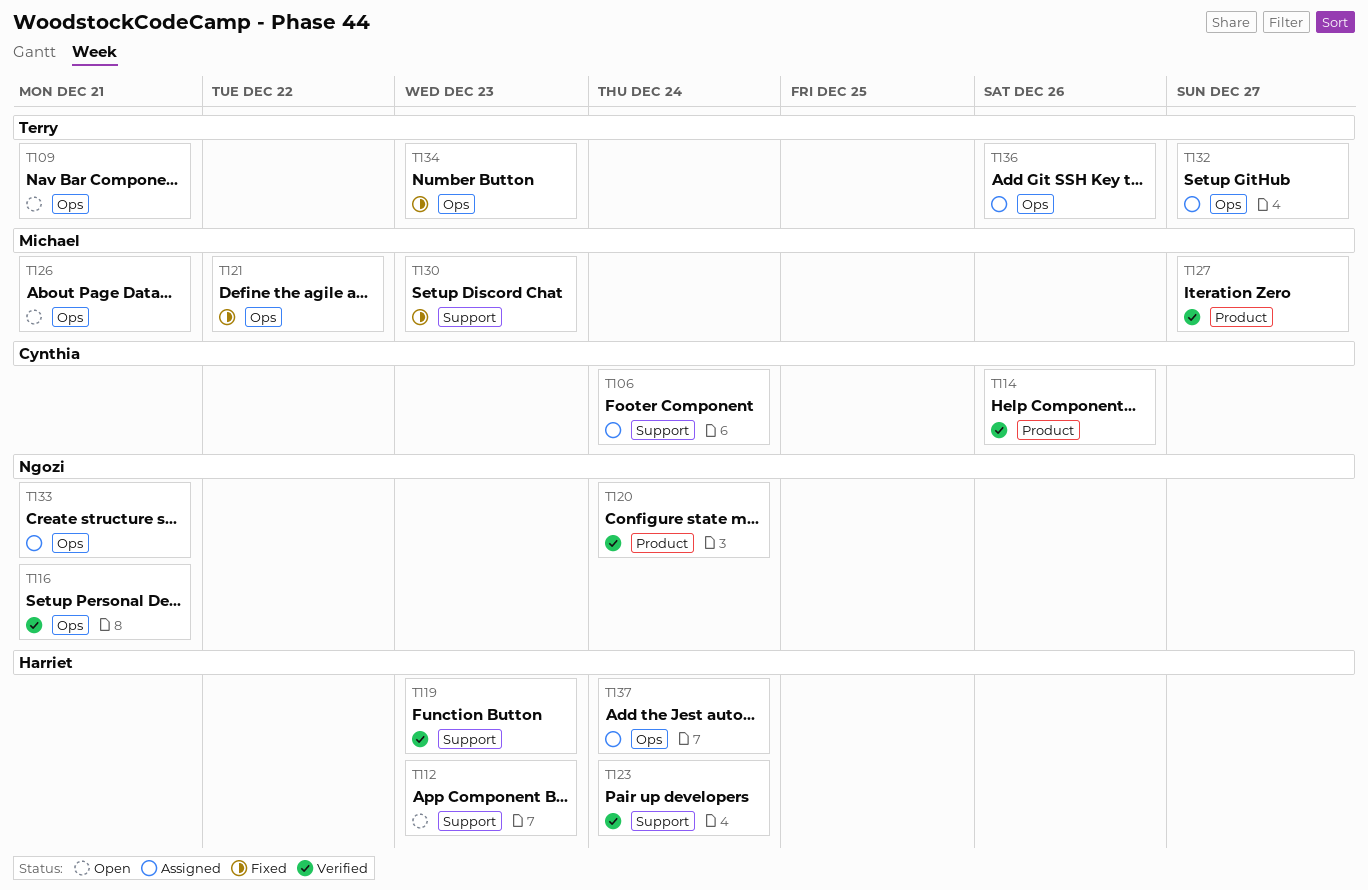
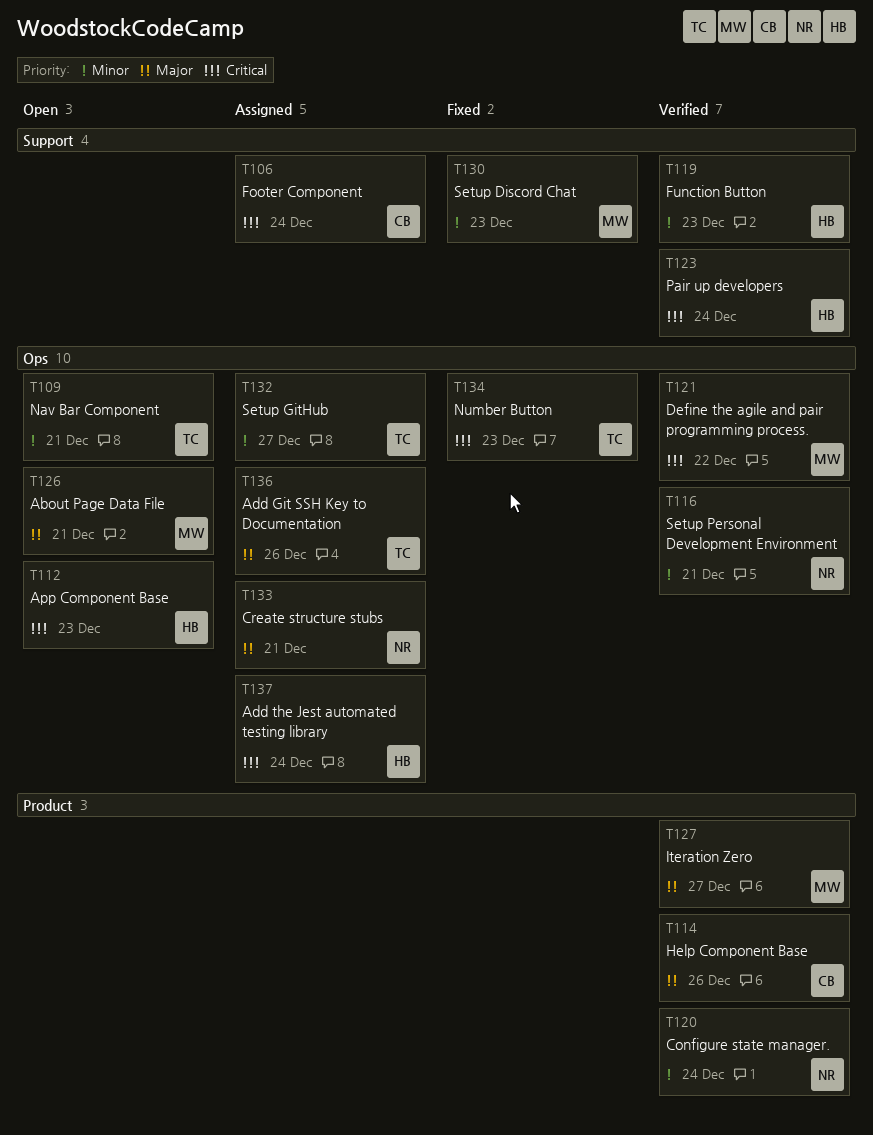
T112, label: Support -> Ops
T121, status: Fixed -> Verified

